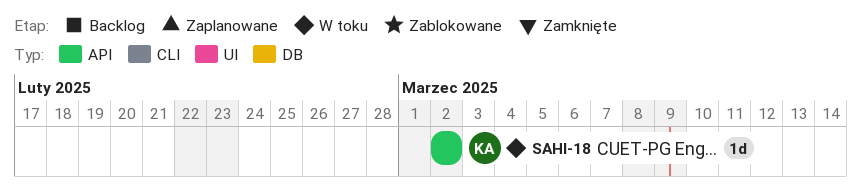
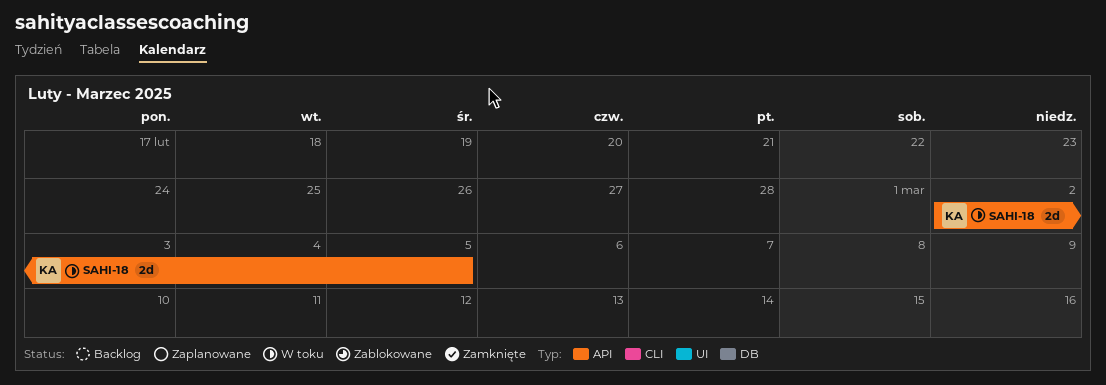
SAHI-18, estimate: 1d -> 2d
SAHI-18, due: Mar 2 -> Mar 5

